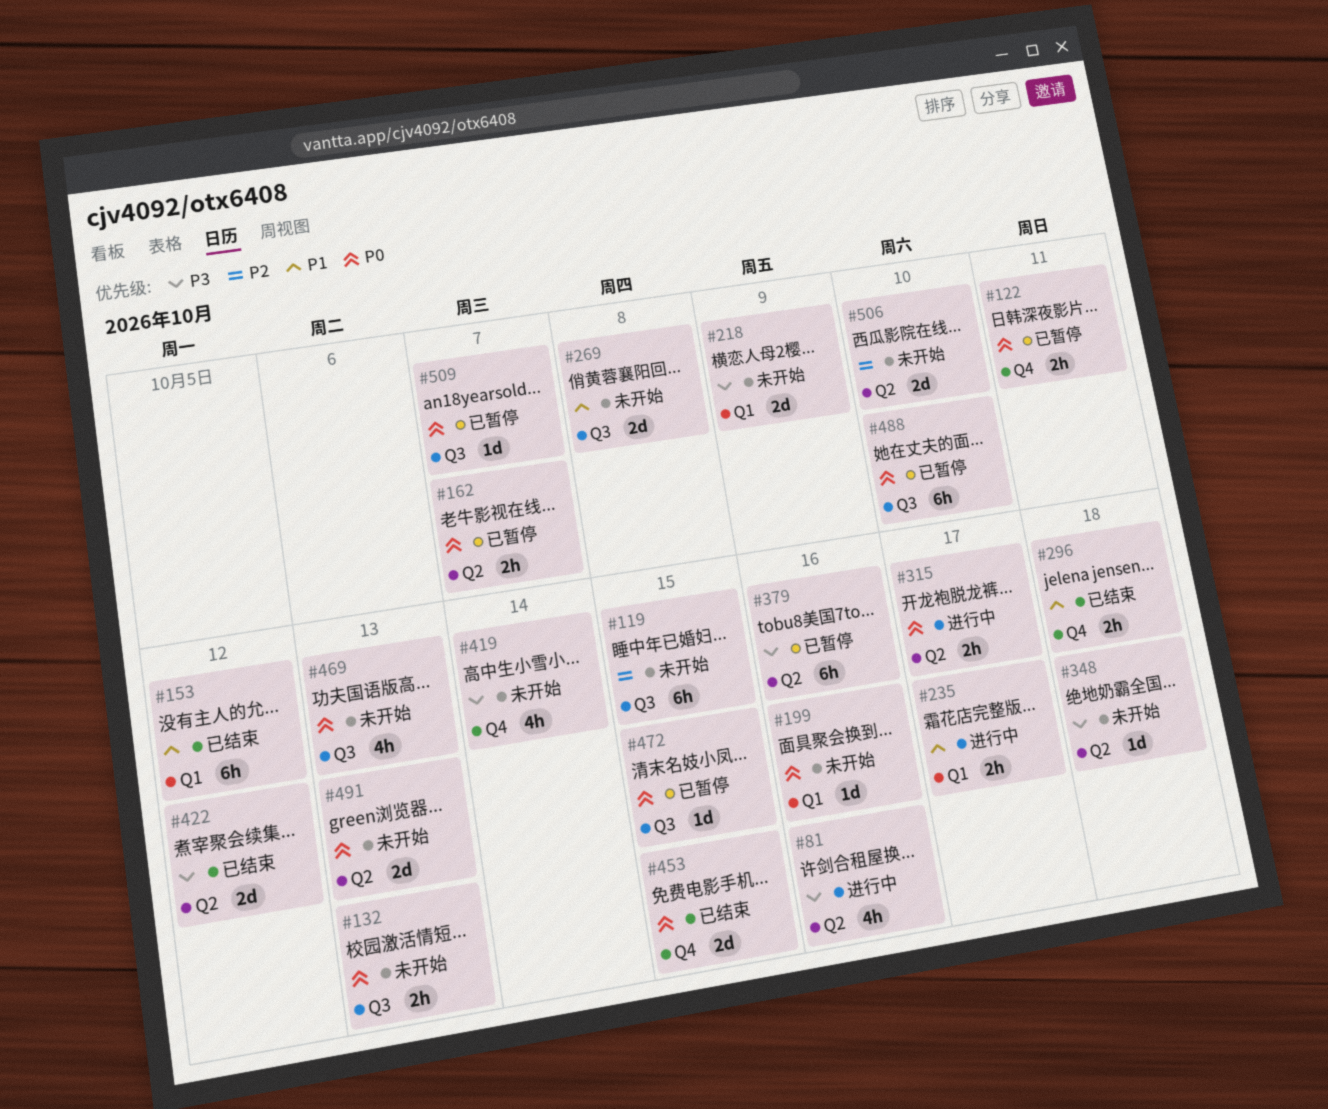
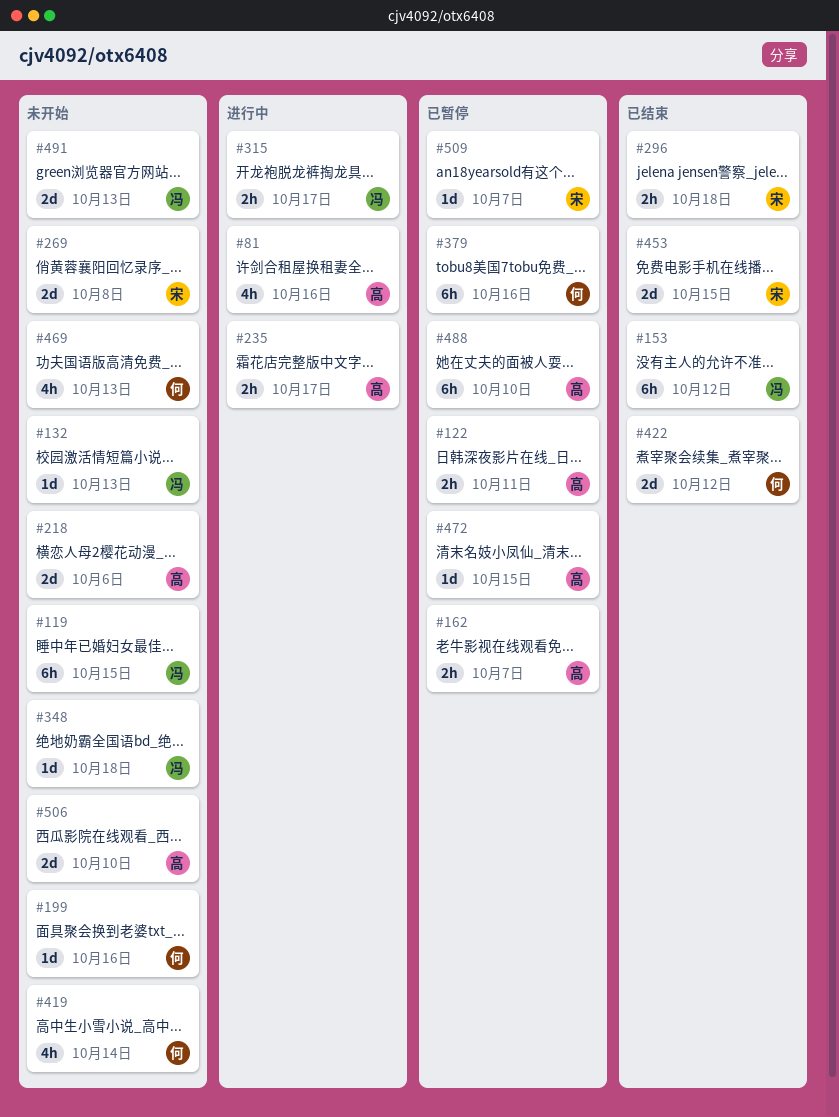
#132, estimate: 2h -> 1d
#218, due: Oct 9 -> Oct 6

